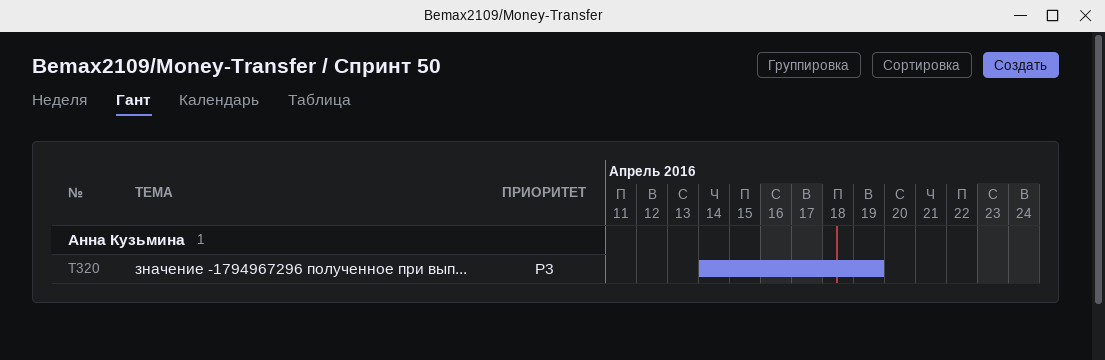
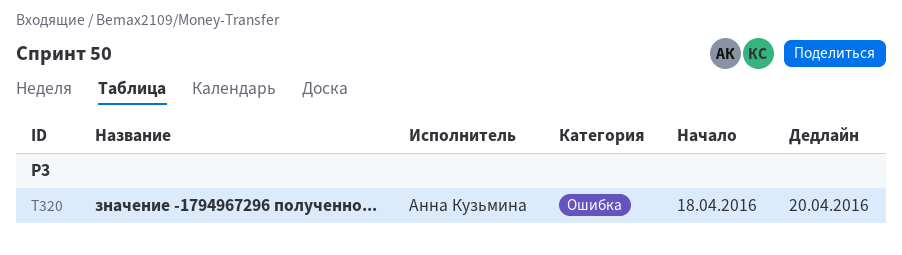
T320, start: Apr 14 -> Apr 18
T320, due: Apr 19 -> Apr 20

